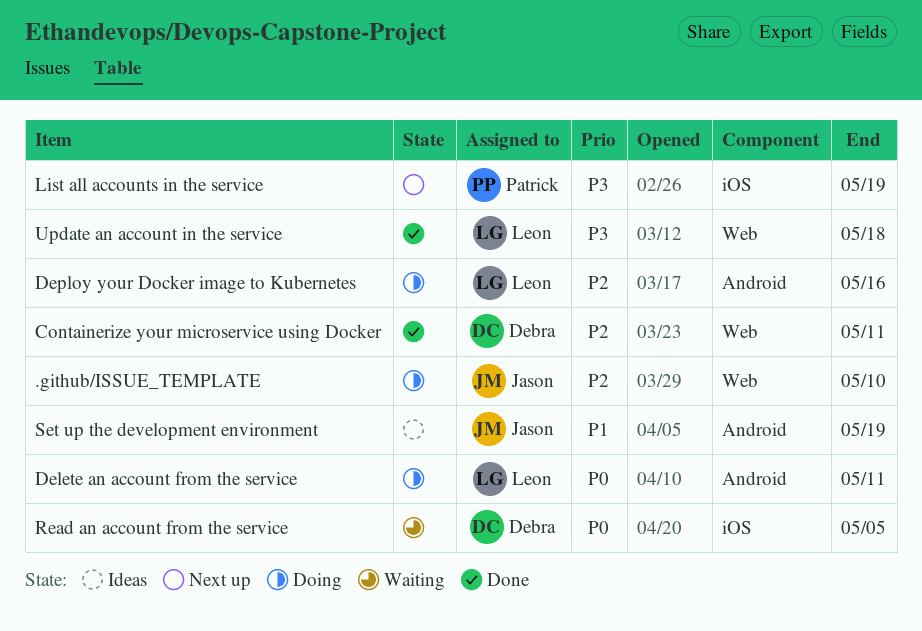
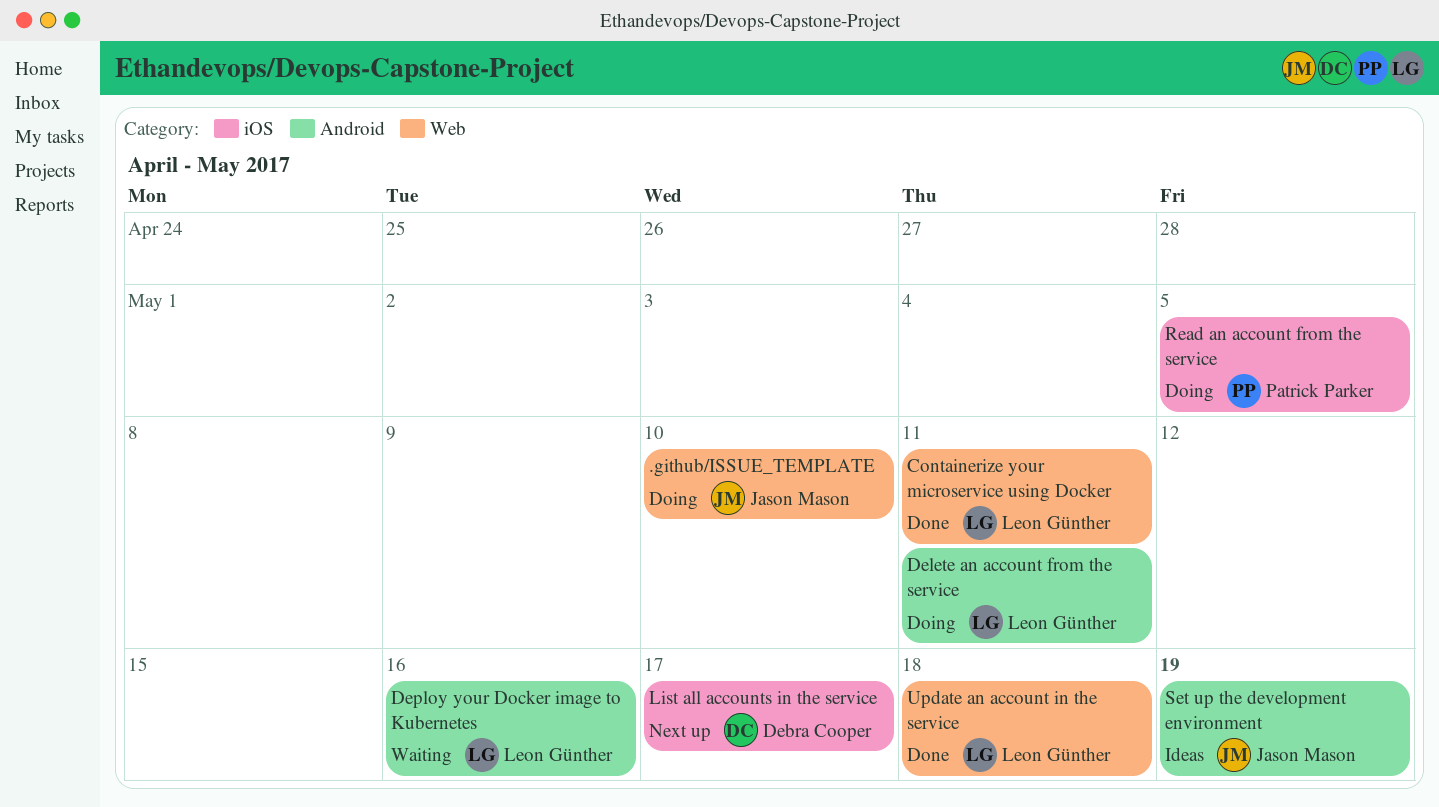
Containerize your microservice using Docker, owner: Debra Cooper -> Leon Günther
Deploy your Docker image to Kubernetes, status: Doing -> Waiting
List all accounts in the service, owner: Patrick Parker -> Debra Cooper
List all accounts in the service, due: May 19 -> May 17
Read an account from the service, status: Waiting -> Doing
Read an account from the service, owner: Debra Cooper -> Patrick Parker

